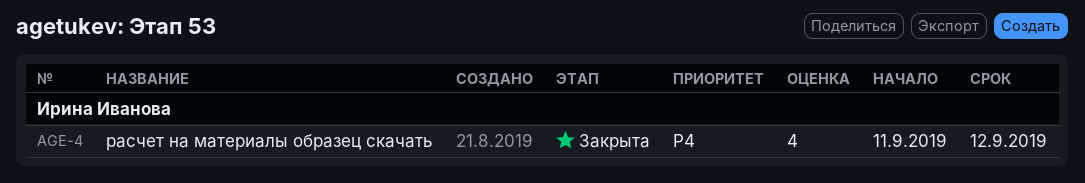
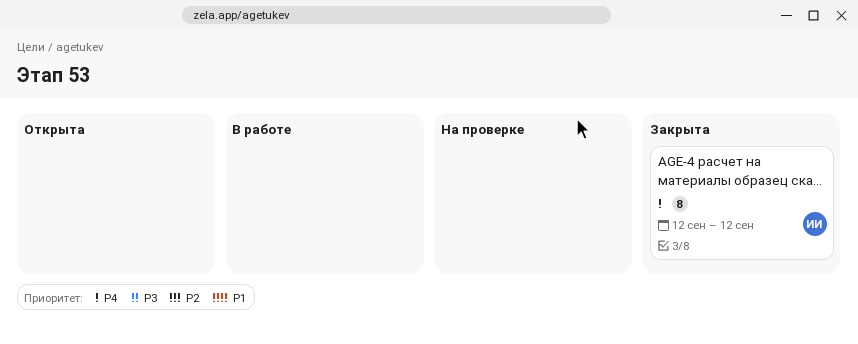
AGE-4, estimate: 4 -> 8
AGE-4, start: Sep 11 -> Sep 12

